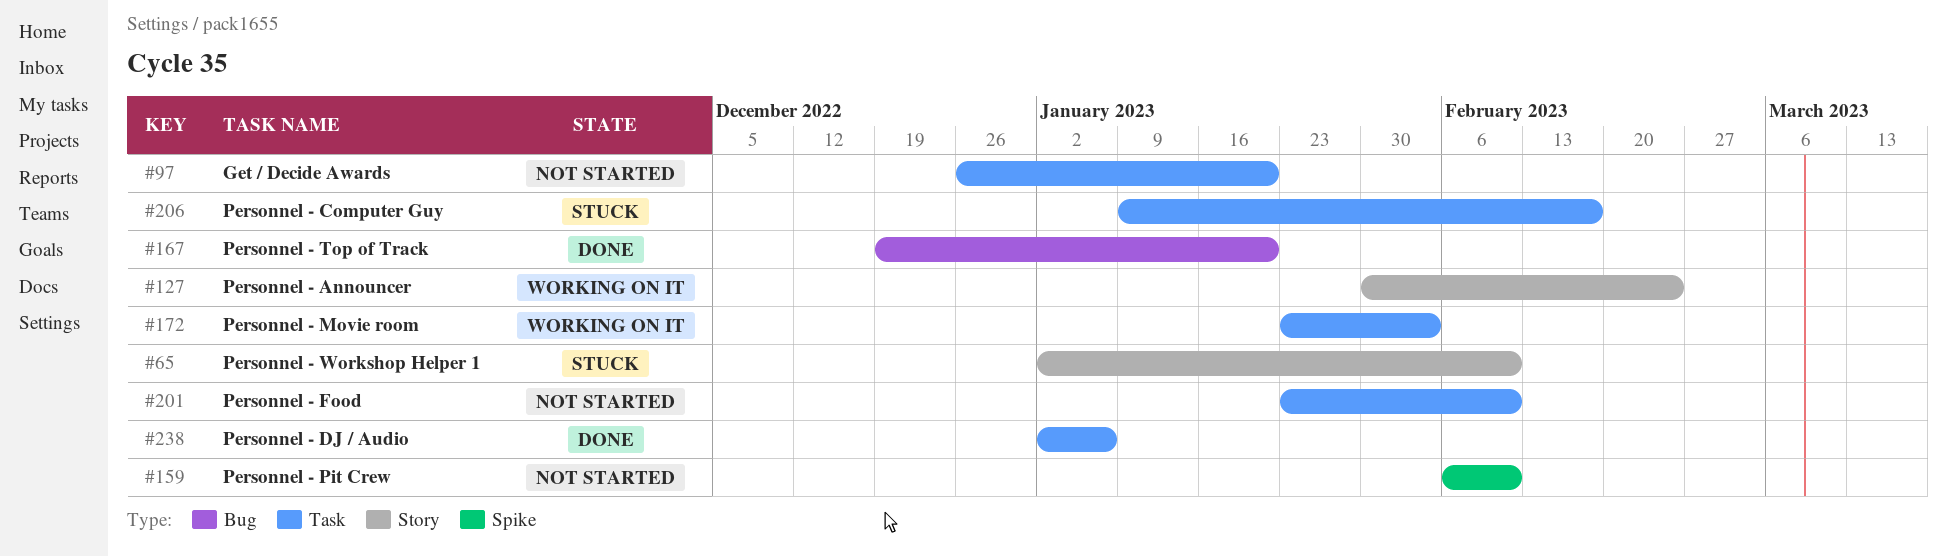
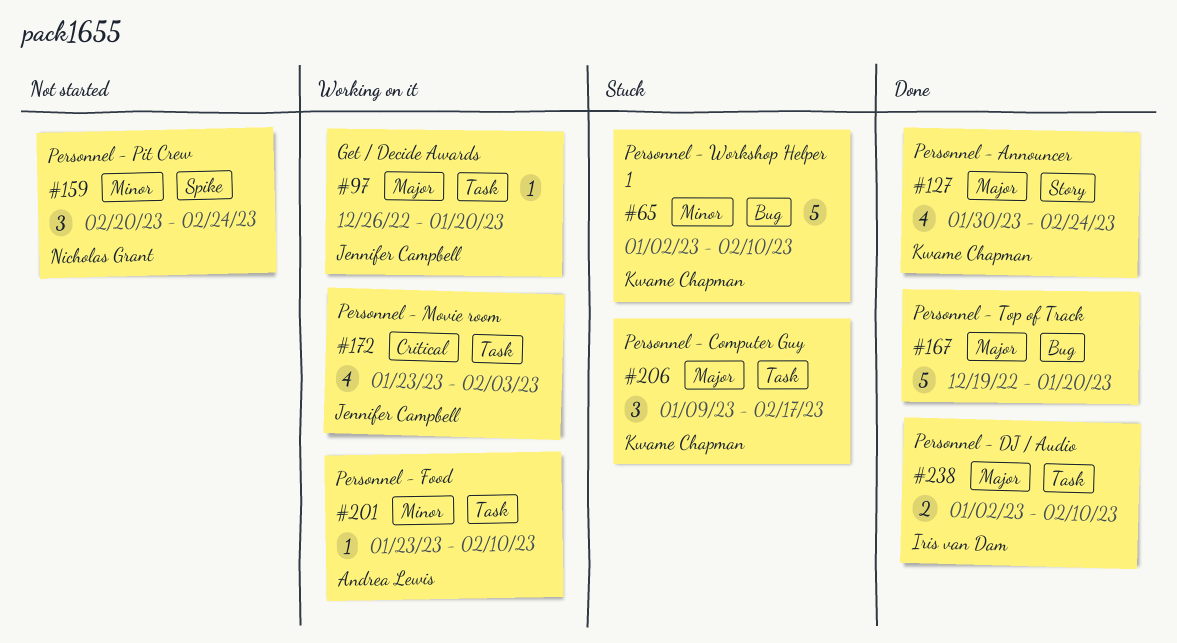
#65, label: Story -> Bug
#97, status: Not started -> Working on it
#127, status: Working on it -> Done
#159, start: Feb 6 -> Feb 20
#159, due: Feb 10 -> Feb 24
#201, status: Not started -> Working on it
#238, due: Jan 6 -> Feb 10

